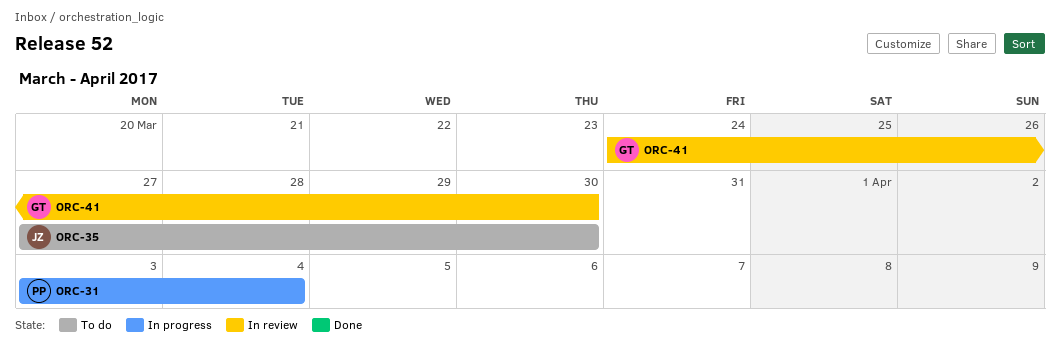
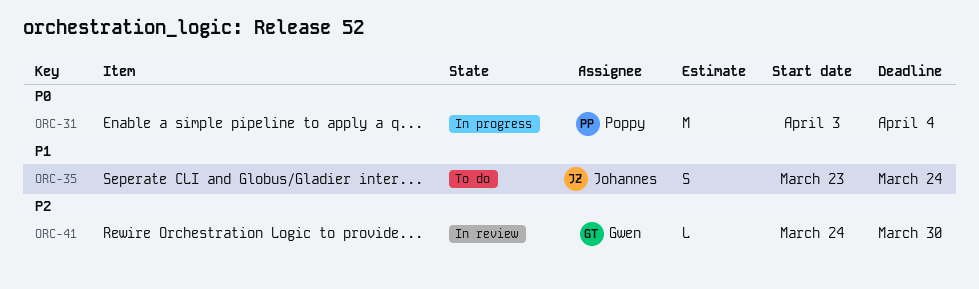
ORC-35, start: Mar 27 -> Mar 23
ORC-35, due: Mar 30 -> Mar 24

